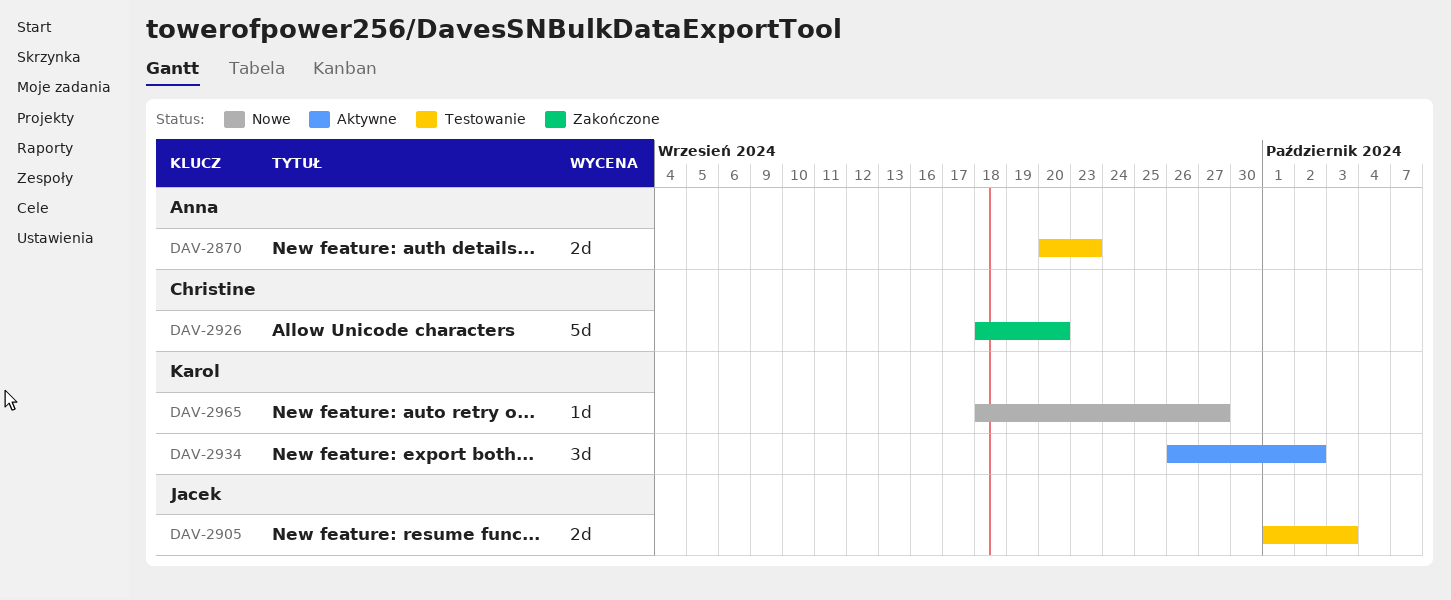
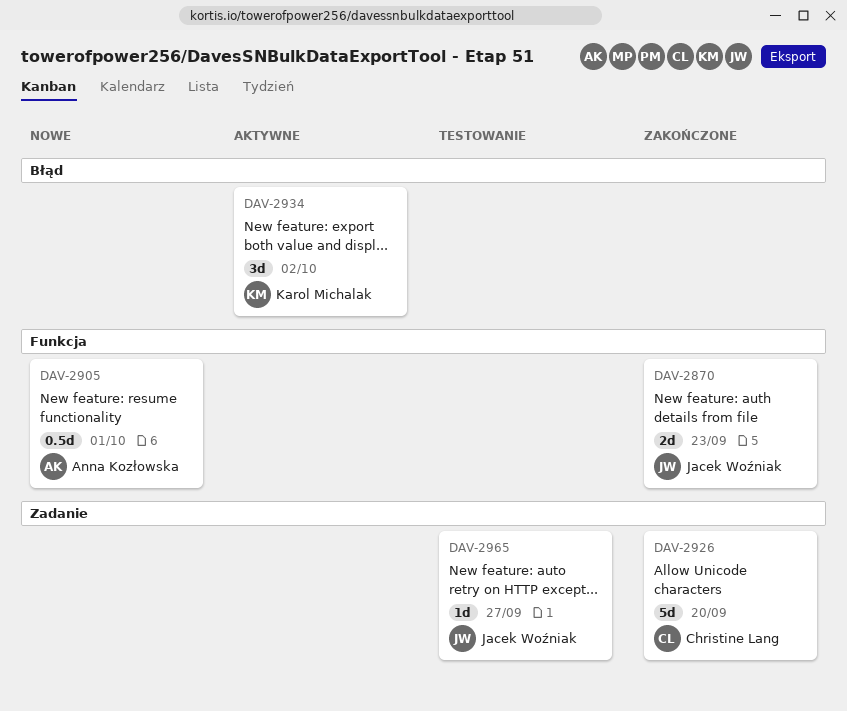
DAV-2870, status: Testowanie -> Zakończone
DAV-2870, owner: Anna Kozłowska -> Jacek Woźniak
DAV-2905, status: Testowanie -> Nowe
DAV-2905, owner: Jacek Woźniak -> Anna Kozłowska
DAV-2905, estimate: 2d -> 0.5d
DAV-2905, due: Oct 3 -> Oct 1
DAV-2965, status: Nowe -> Testowanie
DAV-2965, owner: Karol Michalak -> Jacek Woźniak

